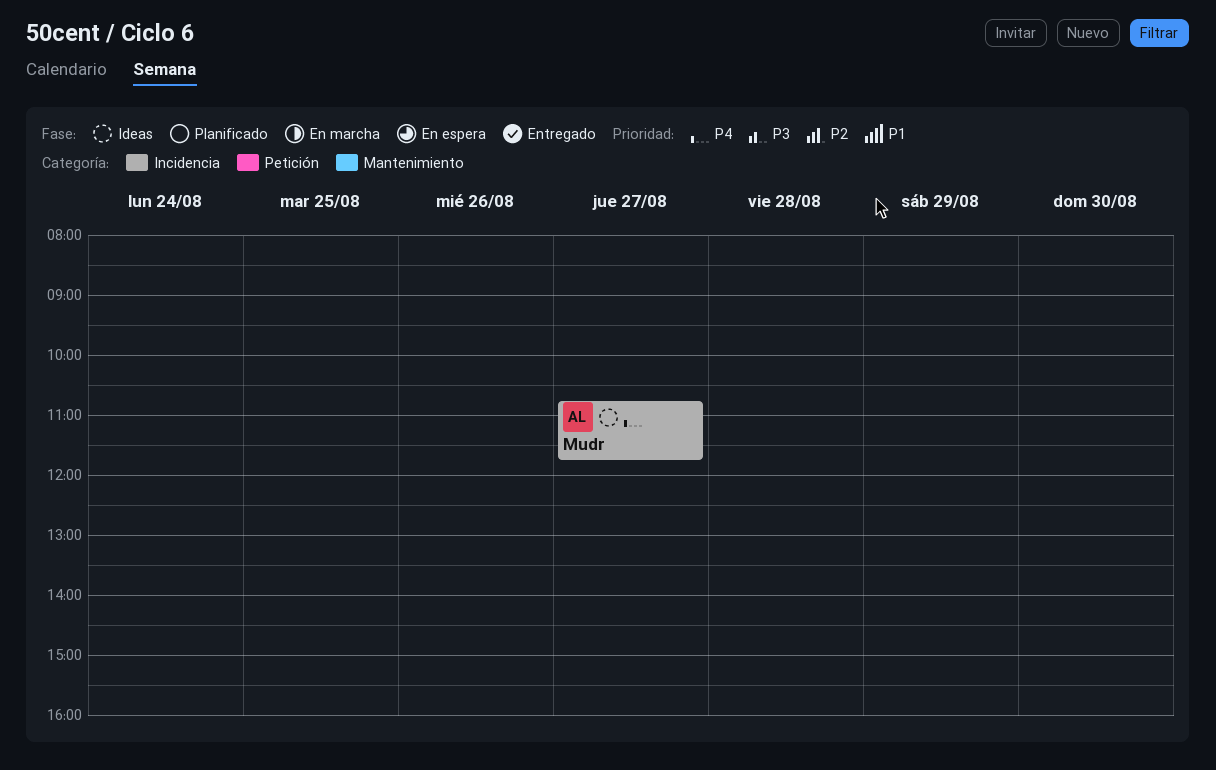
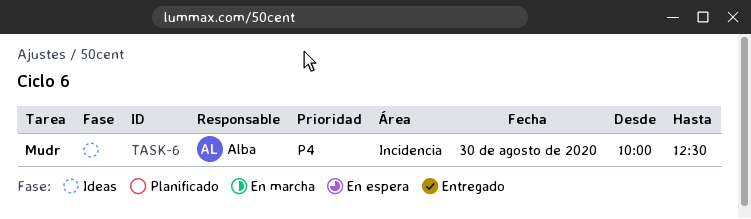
Mudr, day: Aug 27 -> Aug 30
Mudr, begins: 10:45 -> 10:00
Mudr, ends: 11:45 -> 12:30

